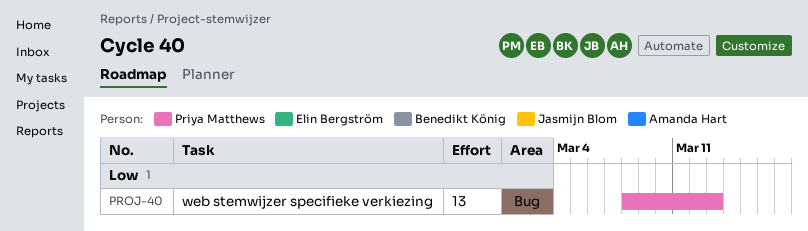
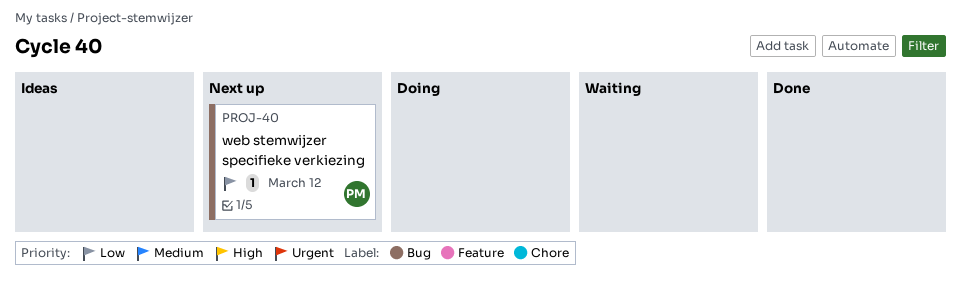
PROJ-40, estimate: 13 -> 1
PROJ-40, due: Mar 13 -> Mar 12

